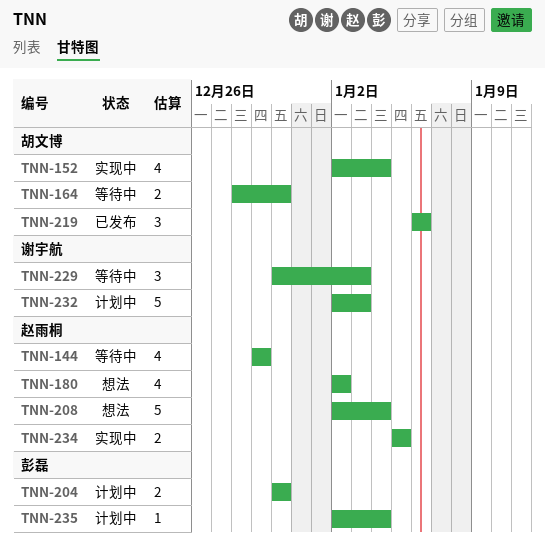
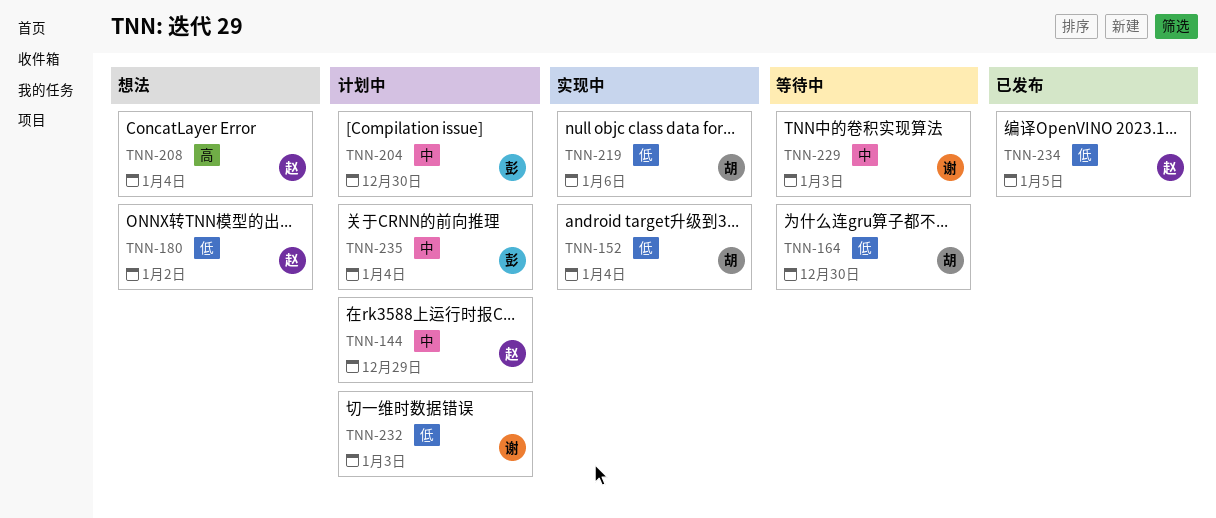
TNN-144, status: 等待中 -> 计划中
TNN-219, status: 已发布 -> 实现中
TNN-234, status: 实现中 -> 已发布

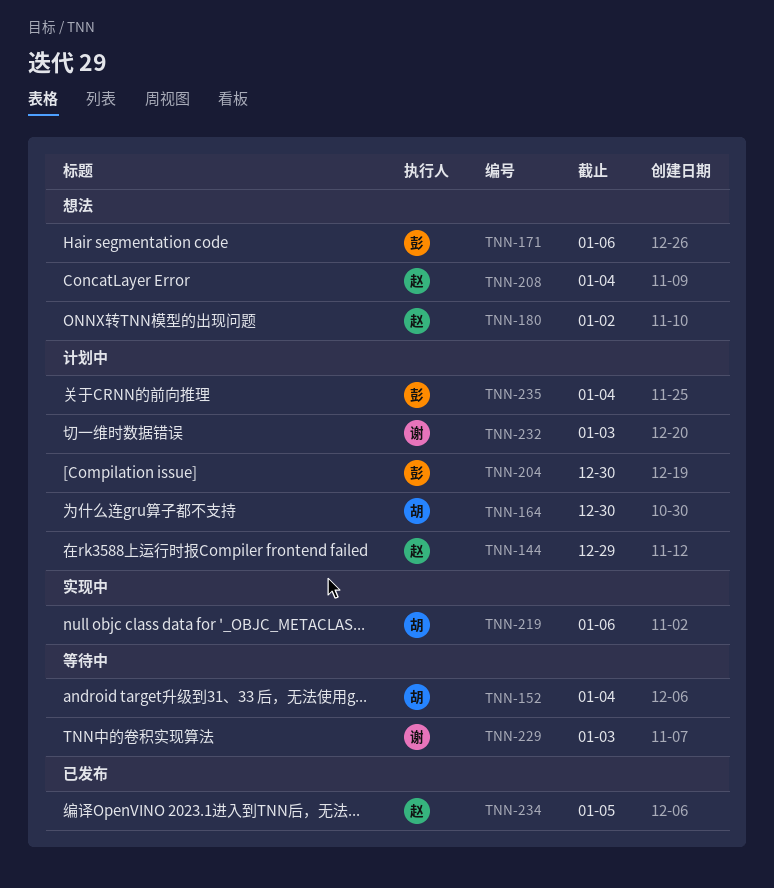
TNN-152, status: 实现中 -> 等待中
TNN-164, status: 等待中 -> 计划中
TNN-171: none -> present

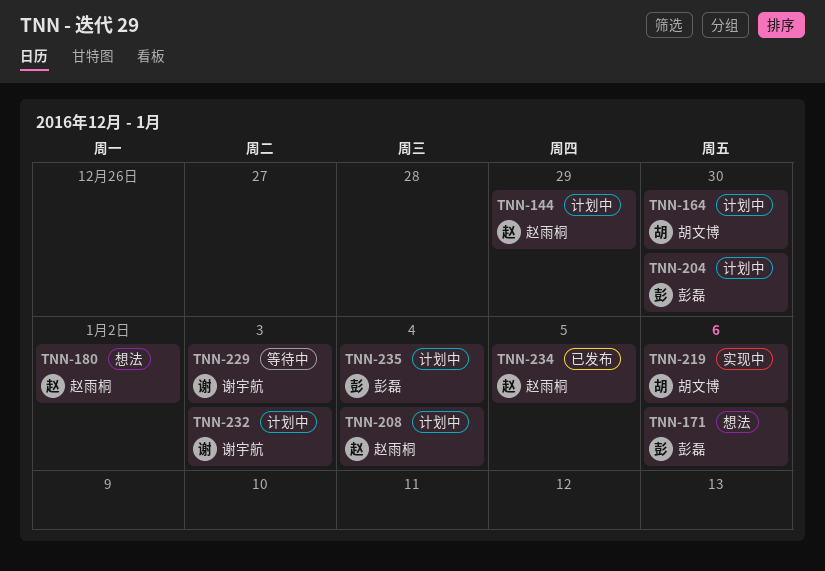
TNN-152: present -> none
TNN-208, status: 想法 -> 计划中

